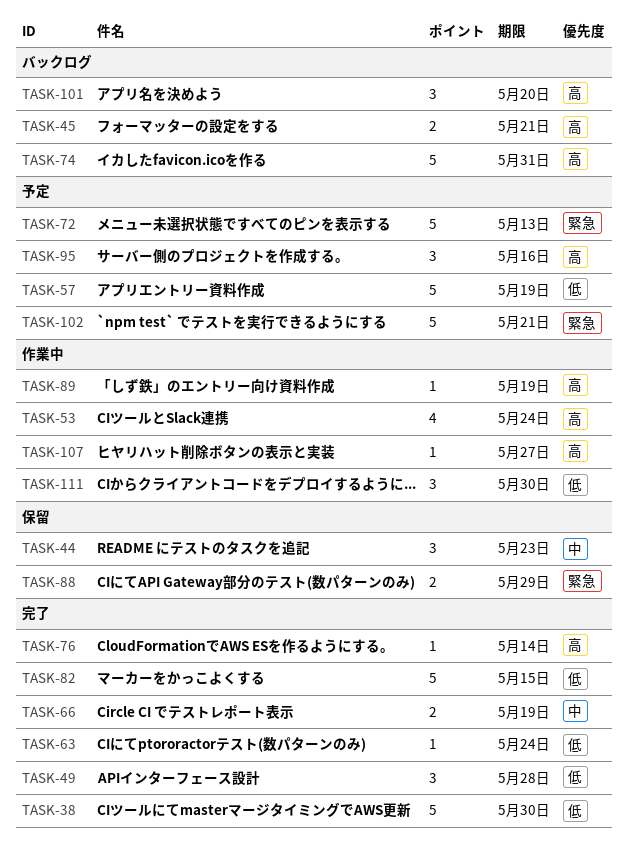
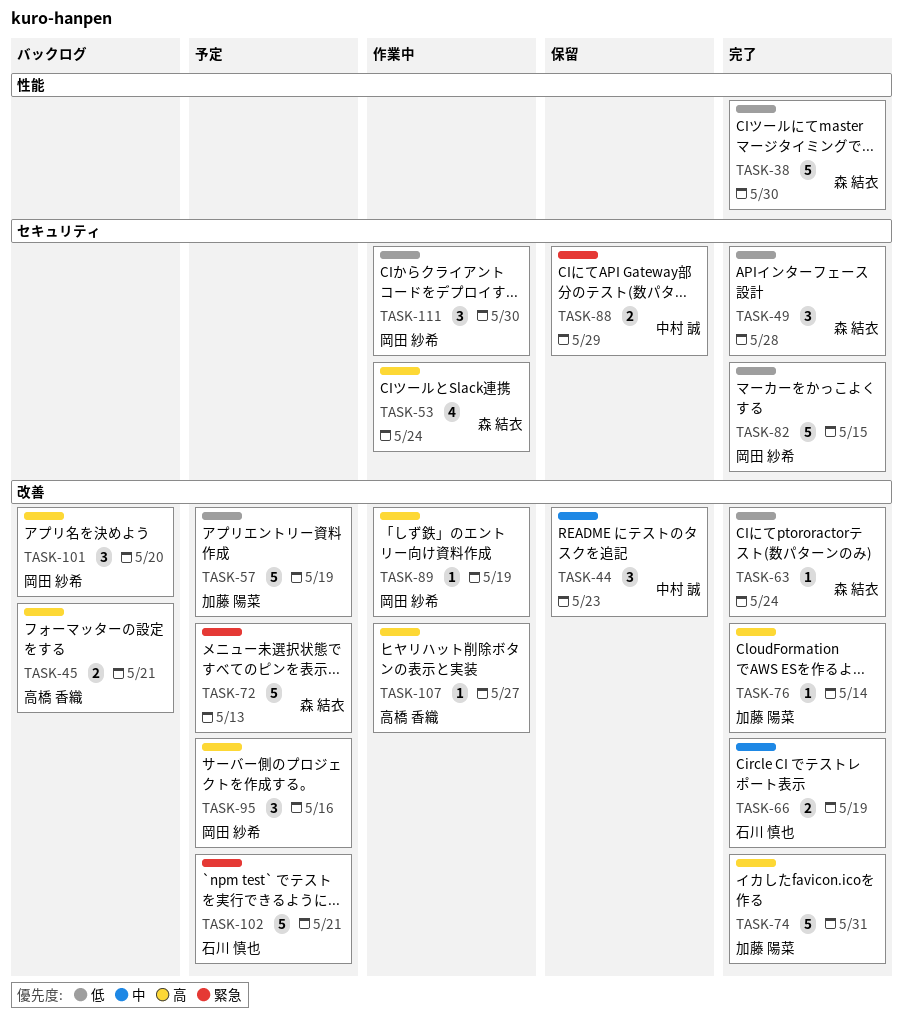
TASK-74, status: バックログ -> 完了

